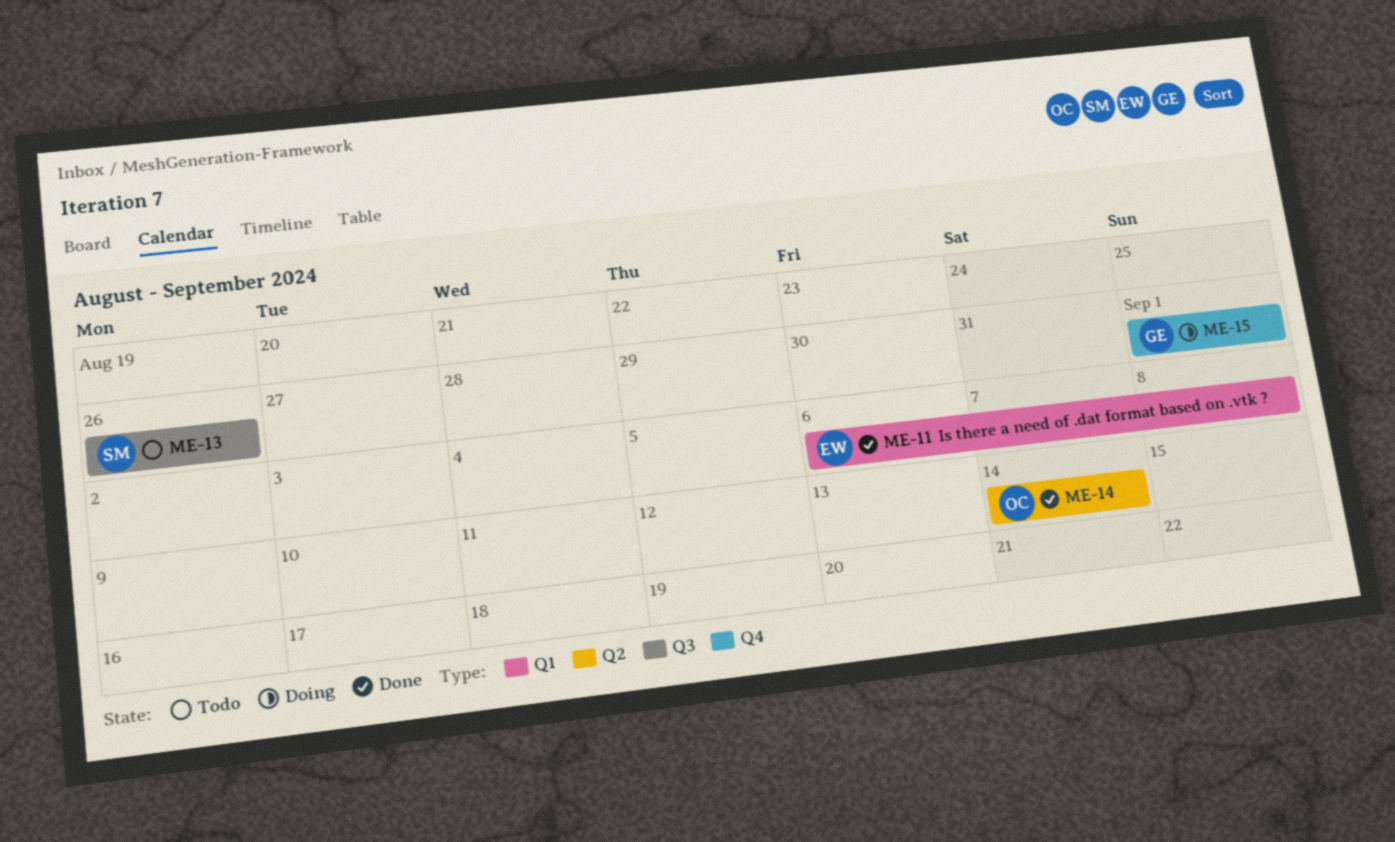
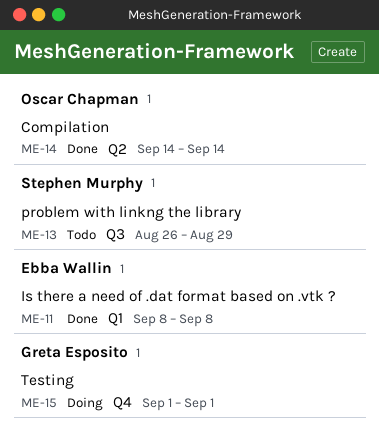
ME-11, start: Sep 6 -> Sep 8
ME-13, due: Aug 26 -> Aug 29

